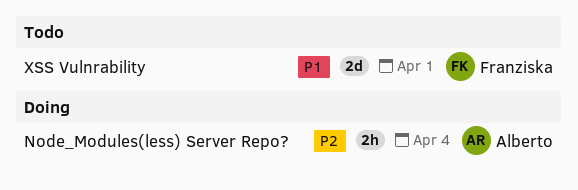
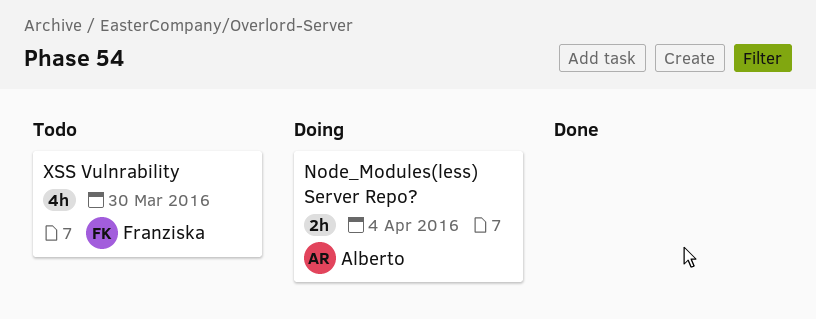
XSS Vulnrability, estimate: 2d -> 4h
XSS Vulnrability, due: Apr 1 -> Mar 30

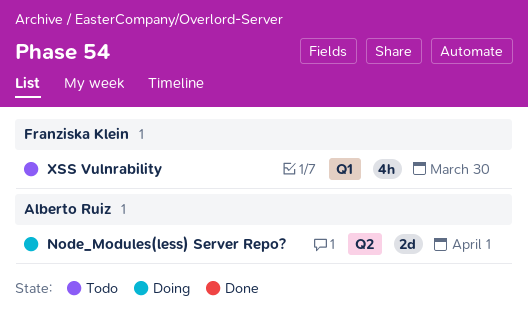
Node_Modules(less) Server Repo?, estimate: 2h -> 2d
Node_Modules(less) Server Repo?, due: Apr 4 -> Apr 1

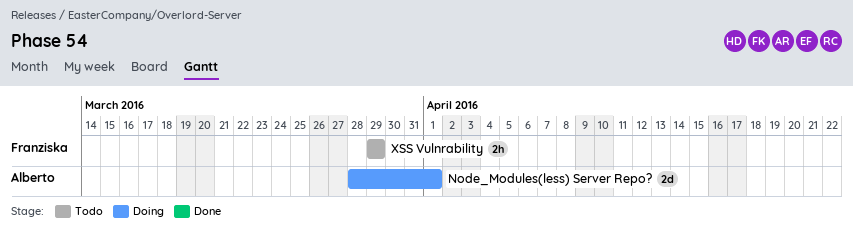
XSS Vulnrability, estimate: 4h -> 2h
XSS Vulnrability, due: Mar 30 -> Mar 29

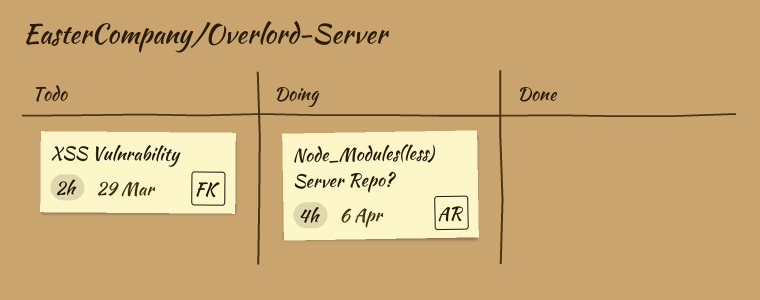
Node_Modules(less) Server Repo?, estimate: 2d -> 4h
Node_Modules(less) Server Repo?, due: Apr 1 -> Apr 6

